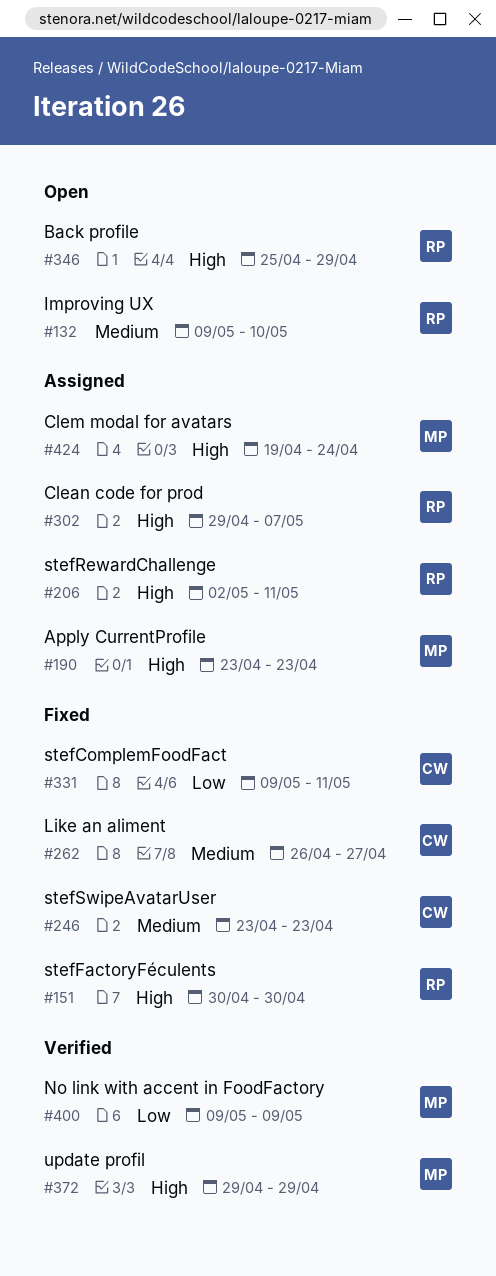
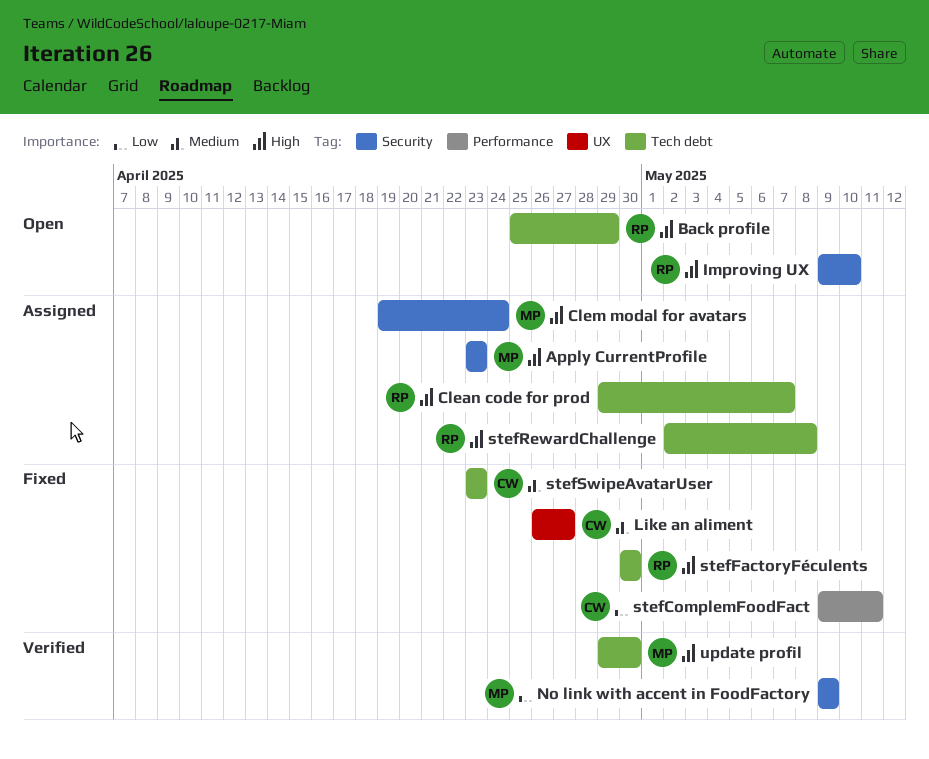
Improving UX, priority: Medium -> High
stefRewardChallenge, due: May 11 -> May 8
update profil, due: Apr 29 -> Apr 30

